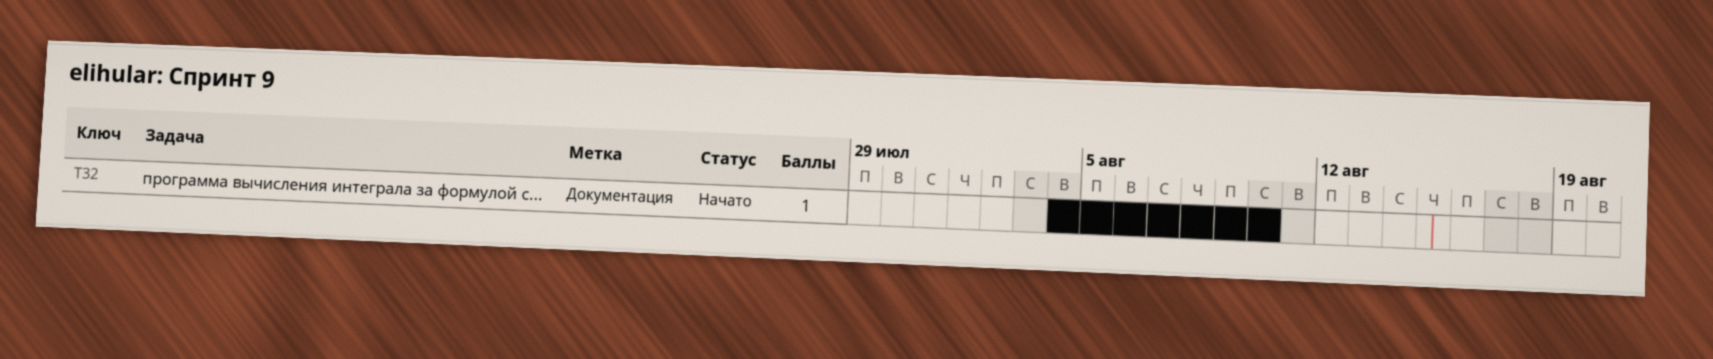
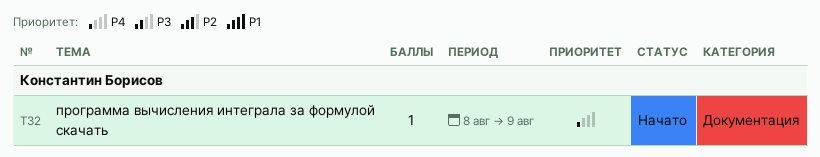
T32, start: Aug 4 -> Aug 8
T32, due: Aug 10 -> Aug 9

